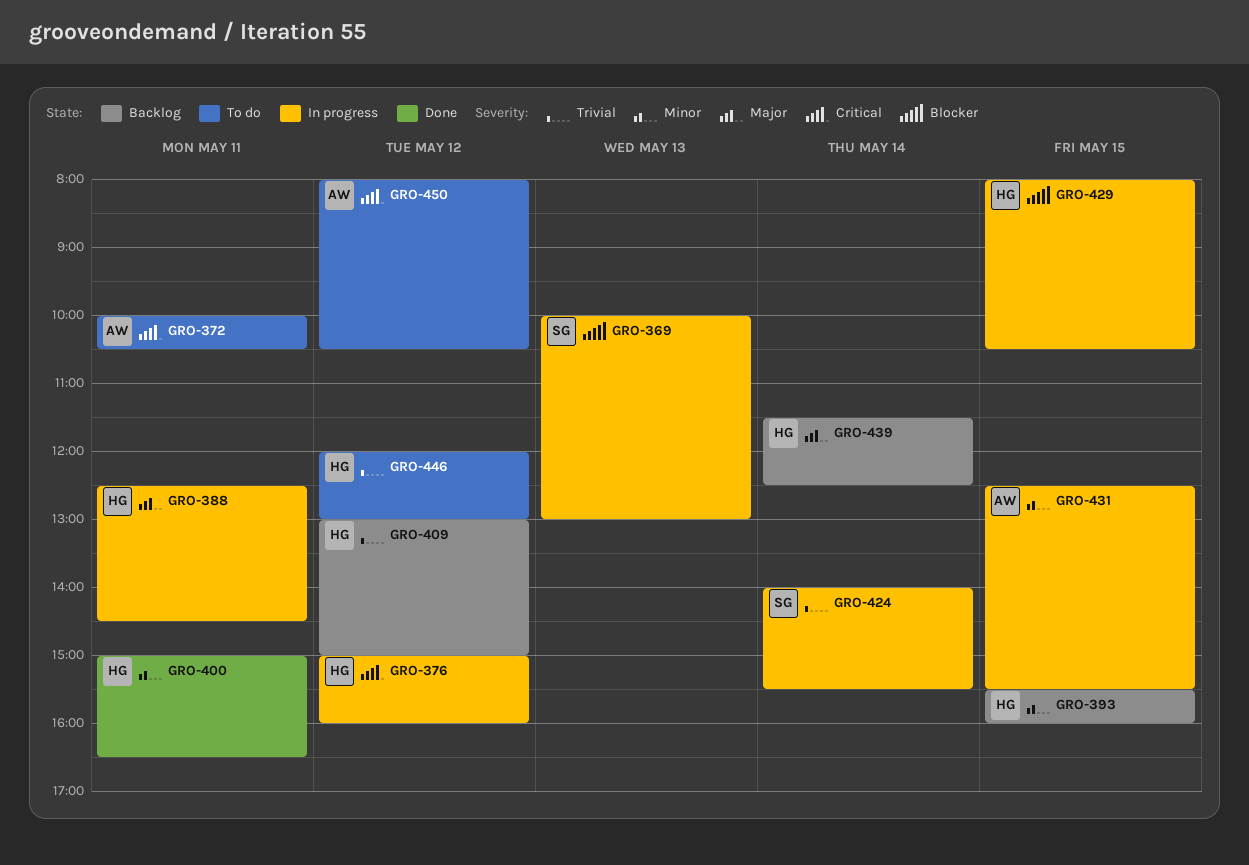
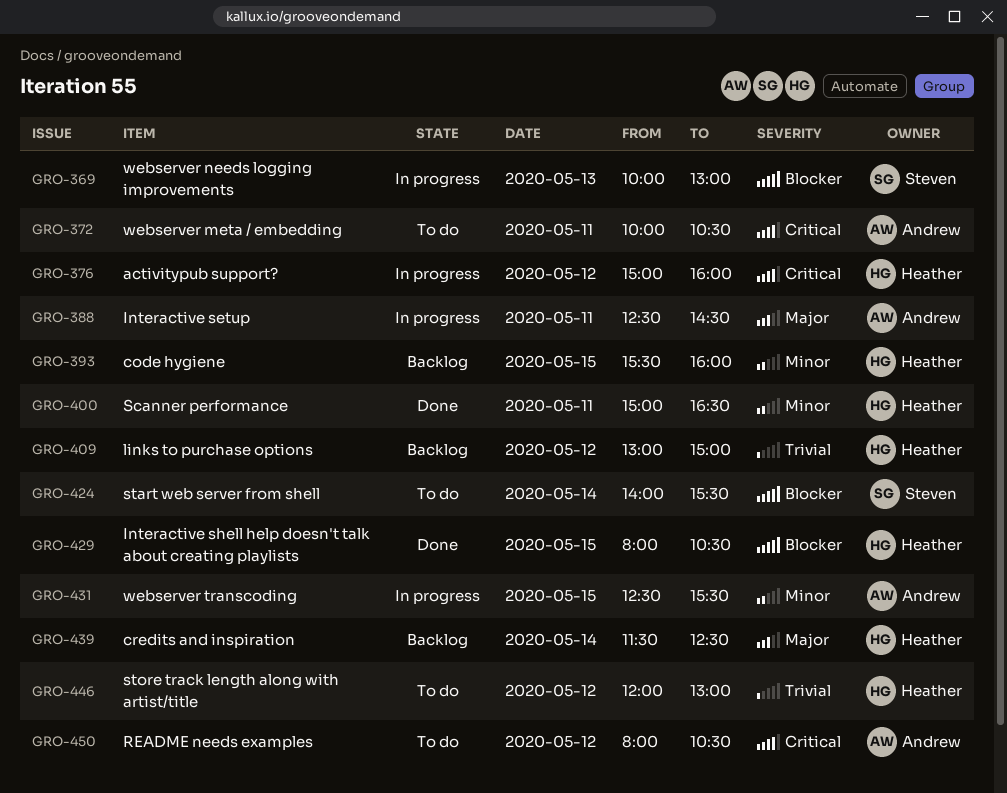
GRO-388, owner: Heather -> Andrew
GRO-424, status: In progress -> To do
GRO-424, priority: Trivial -> Blocker
GRO-429, status: In progress -> Done

